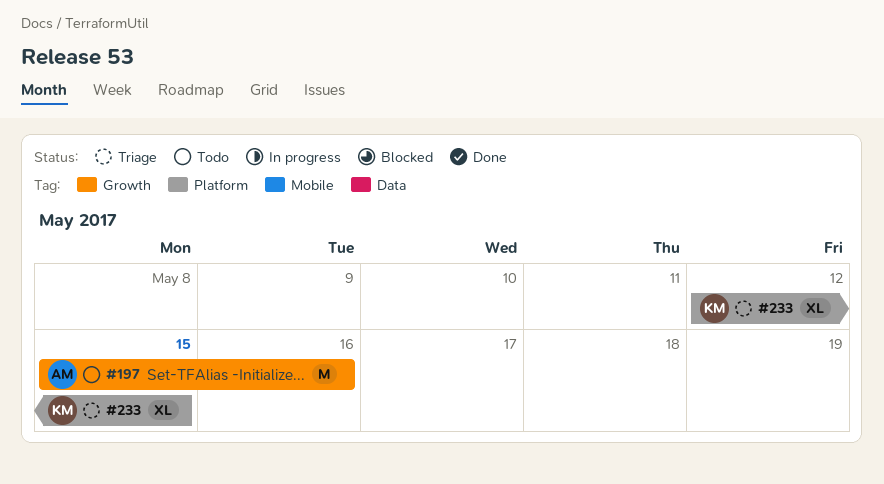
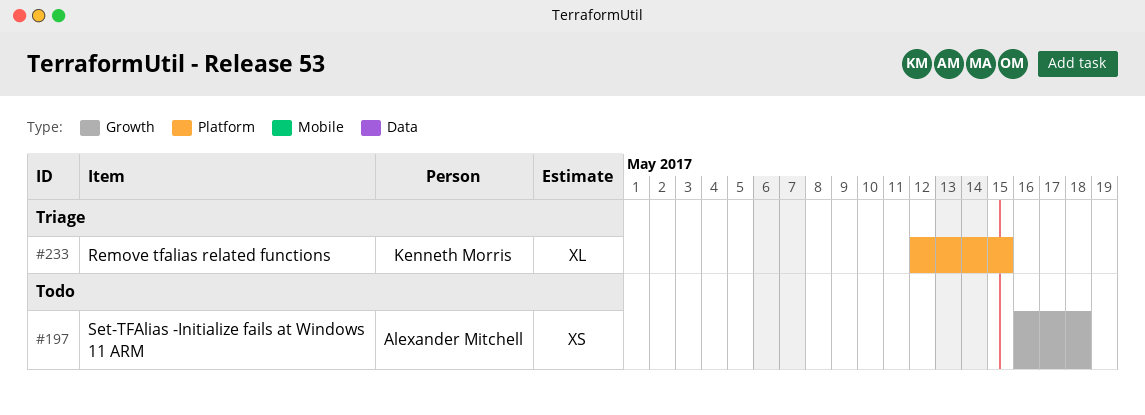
#197, estimate: M -> XS
#197, start: May 15 -> May 16
#197, due: May 16 -> May 18

